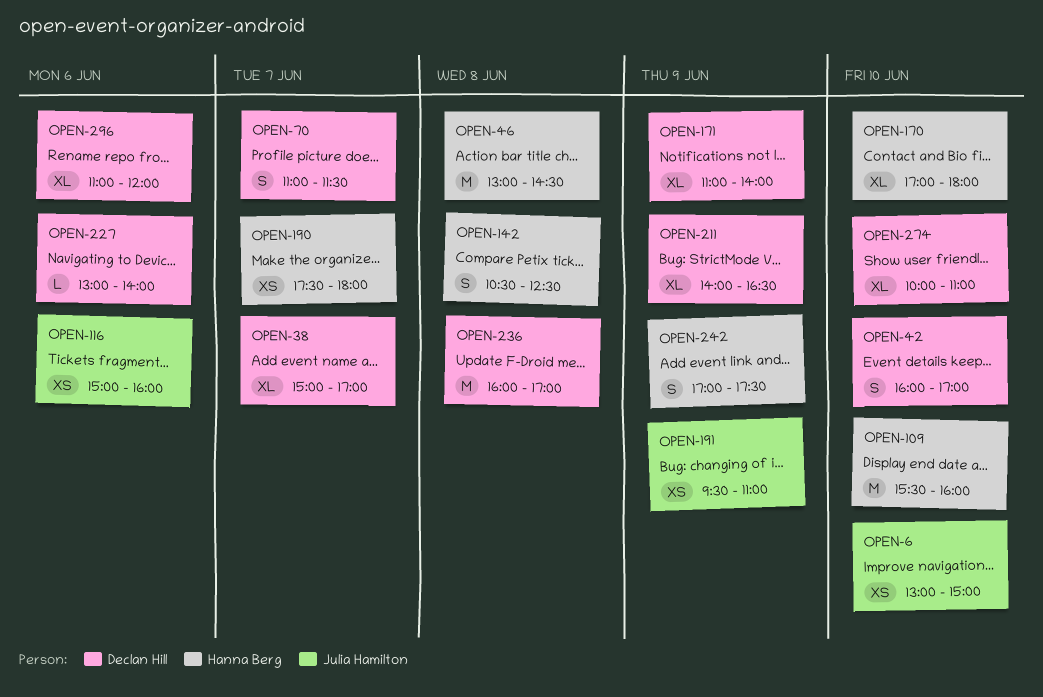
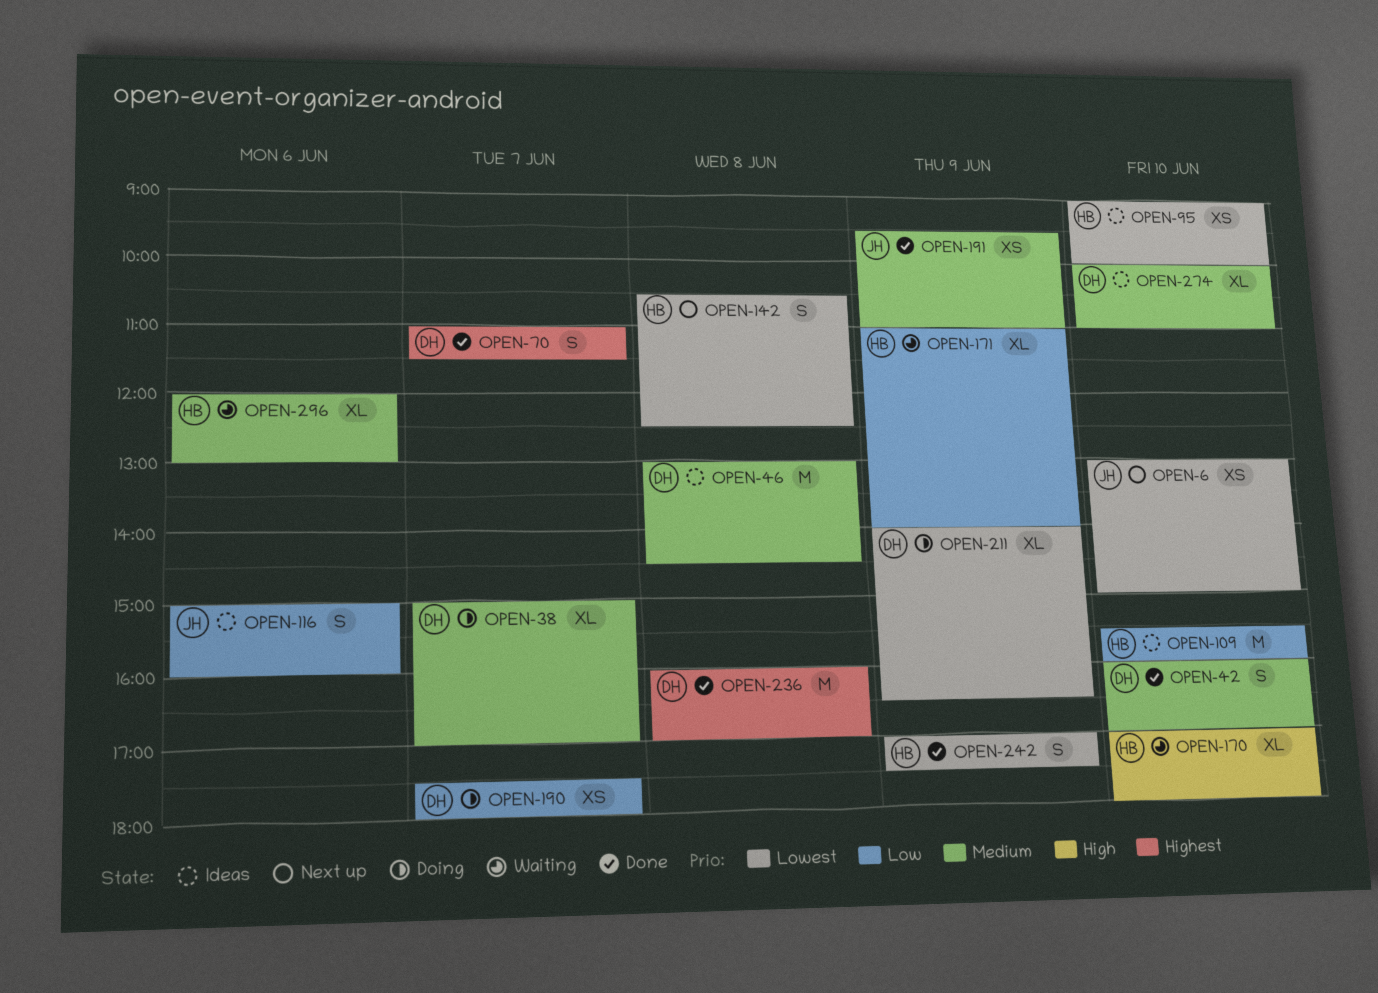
OPEN-46, owner: Hanna Berg -> Declan Hill
OPEN-95: none -> present
OPEN-116, estimate: XS -> S
OPEN-171, owner: Declan Hill -> Hanna Berg
OPEN-190, owner: Hanna Berg -> Declan Hill
OPEN-227: present -> none
OPEN-296, owner: Declan Hill -> Hanna Berg
OPEN-296, begins: 11:00 -> 12:00
OPEN-296, ends: 12:00 -> 13:00

